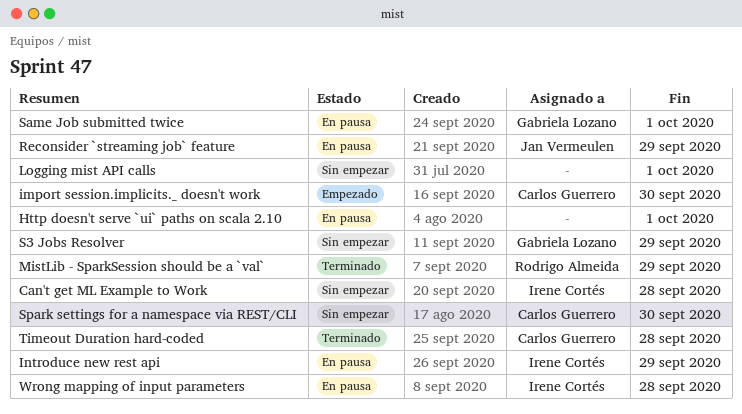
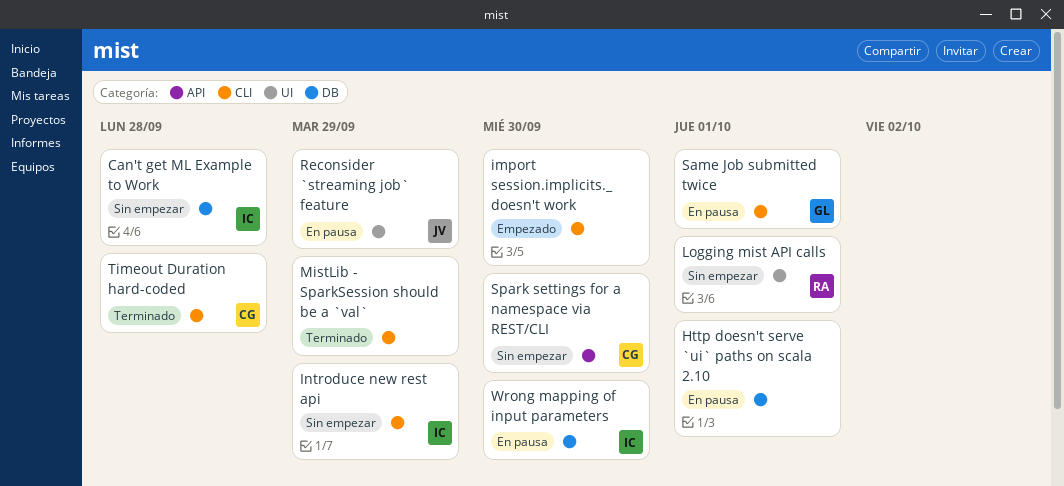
import session.implicits._ doesn't work, owner: Carlos Guerrero -> none
Introduce new rest api, status: En pausa -> Sin empezar
Logging mist API calls, owner: none -> Rodrigo Almeida
MistLib - SparkSession should be a `val`, owner: Rodrigo Almeida -> none
S3 Jobs Resolver: present -> none
Wrong mapping of input parameters, due: Sep 28 -> Sep 30

